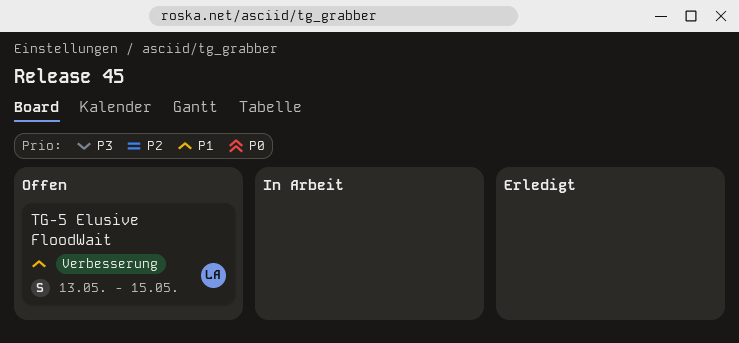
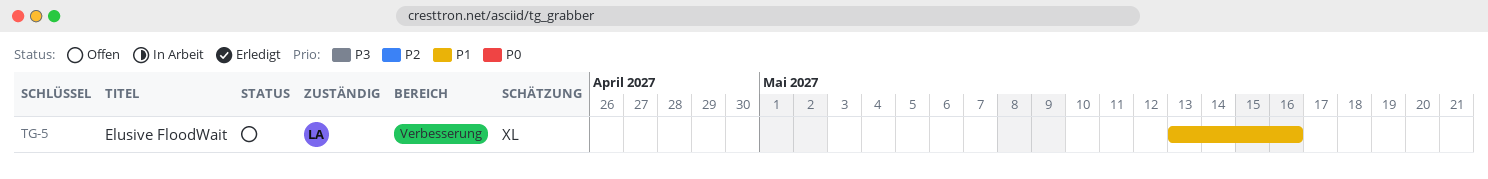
TG-5, estimate: S -> XL
TG-5, due: May 15 -> May 16

